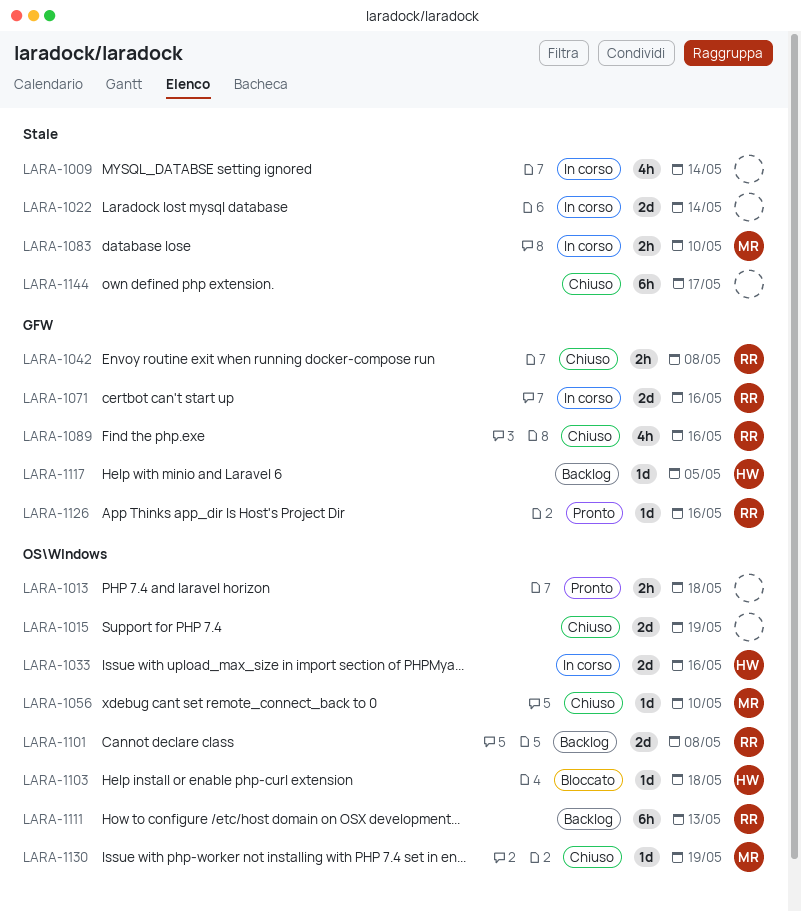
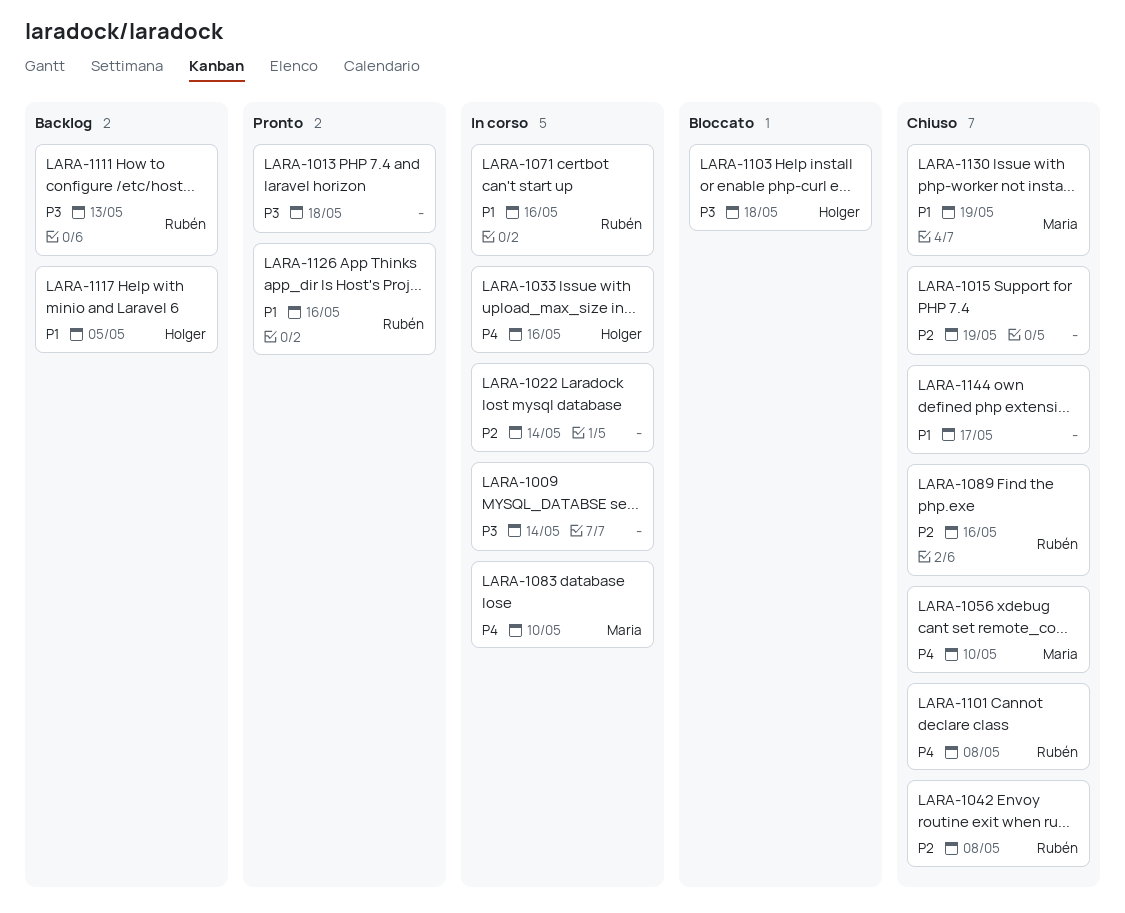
LARA-1101, status: Backlog -> Chiuso

